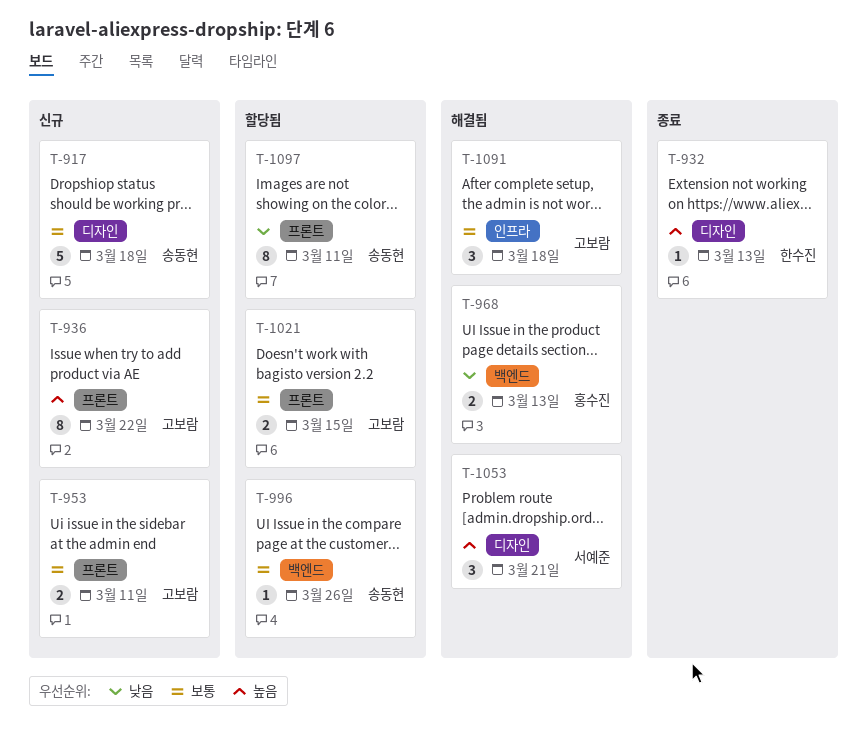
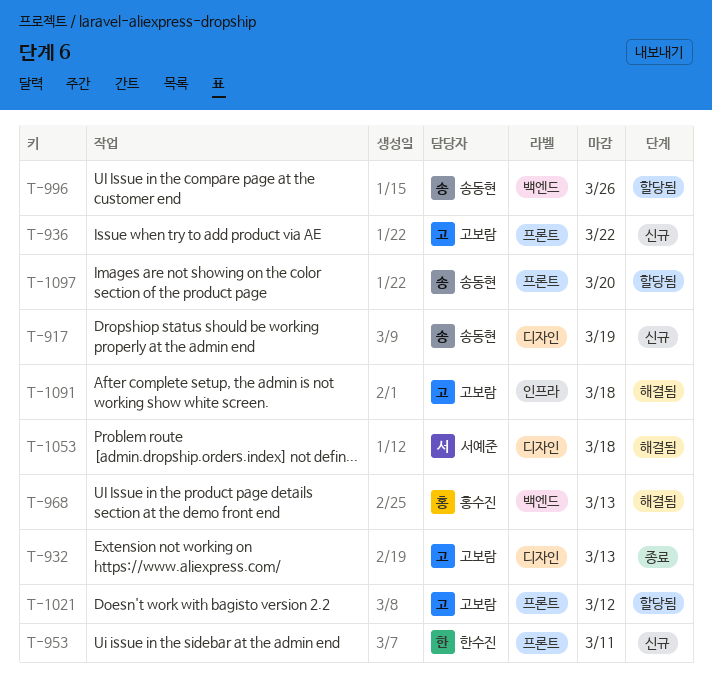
T-917, due: Mar 18 -> Mar 19
T-932, owner: 한수진 -> 고보람
T-953, owner: 고보람 -> 한수진
T-1021, due: Mar 15 -> Mar 12
T-1053, due: Mar 21 -> Mar 18
T-1097, due: Mar 11 -> Mar 20

